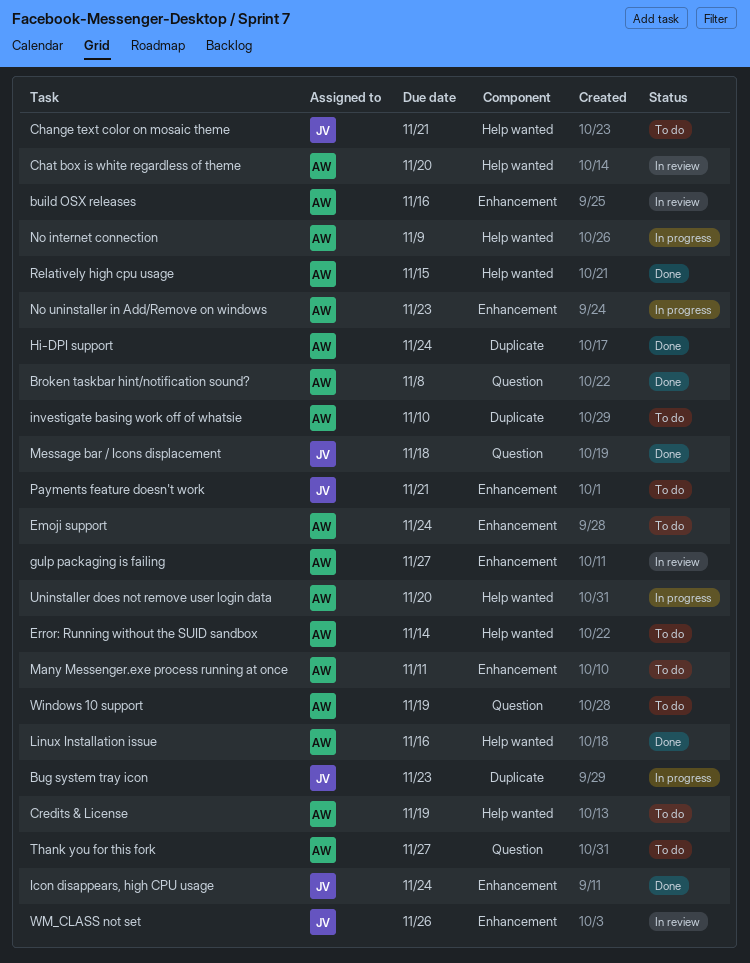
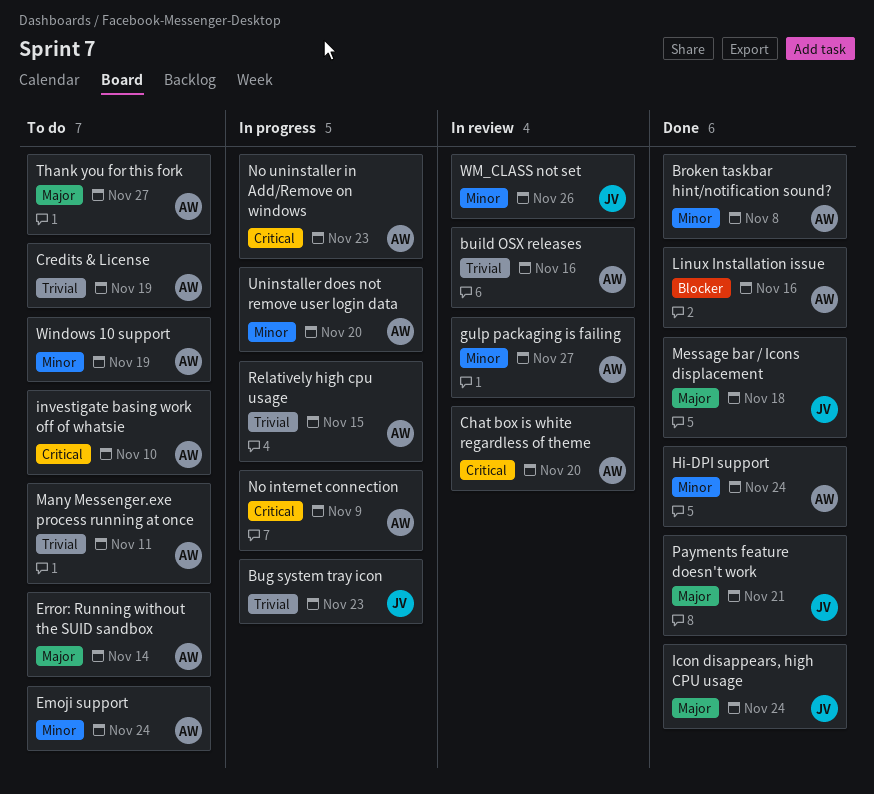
Change text color on mosaic theme: present -> none
Payments feature doesn't work, status: To do -> Done
Relatively high cpu usage, status: Done -> In progress

